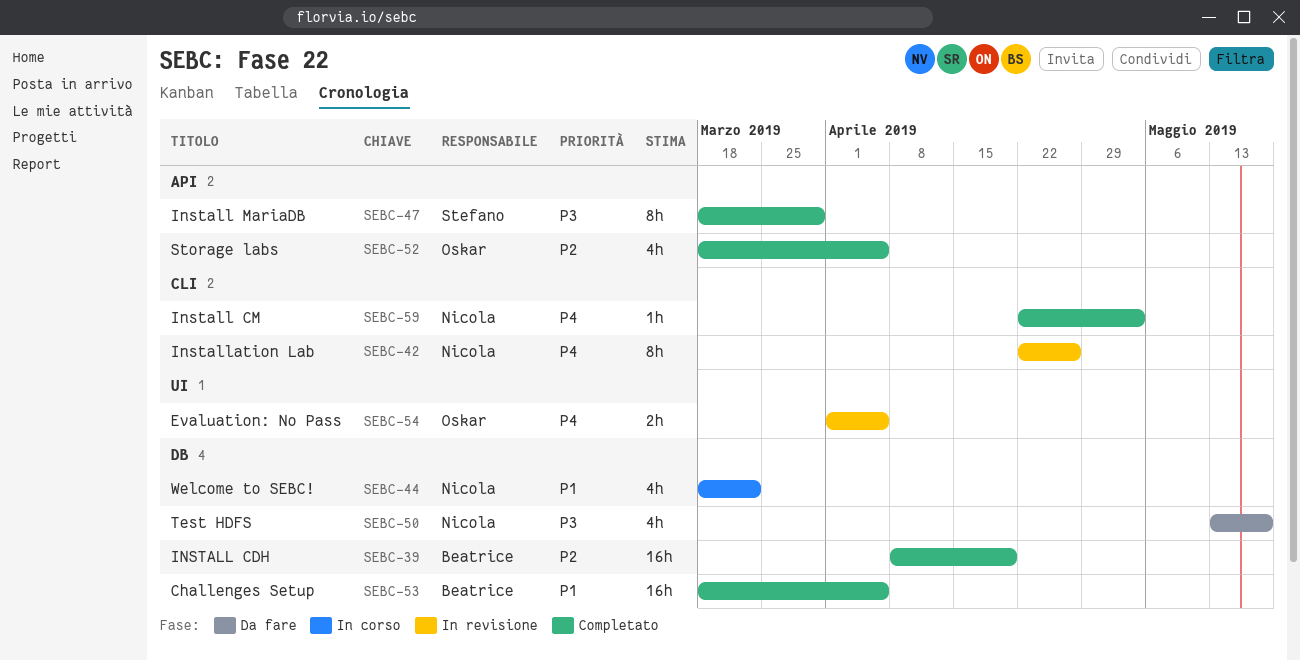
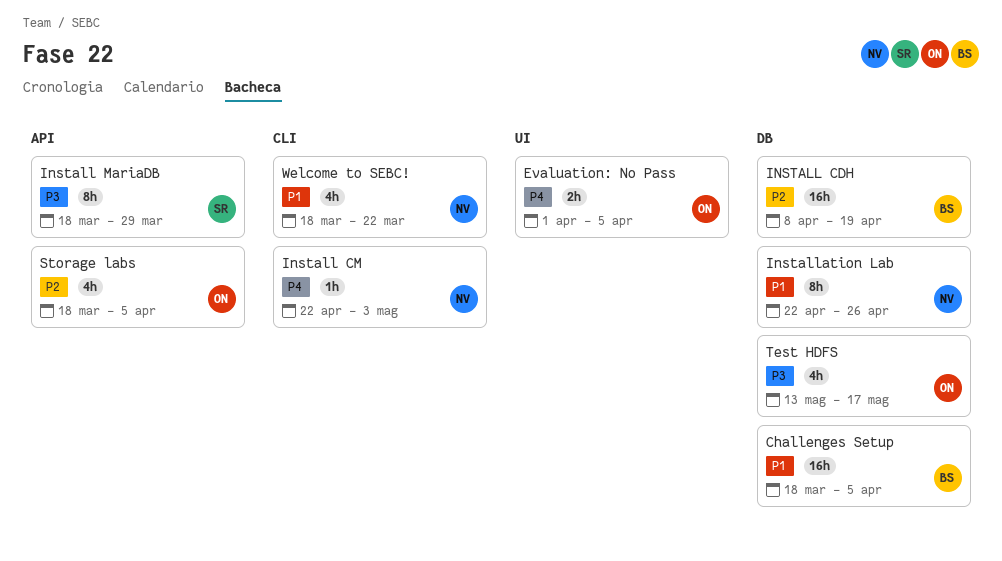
Installation Lab, priority: P4 -> P1
Installation Lab, label: CLI -> DB
Test HDFS, owner: Nicola -> Oskar
Welcome to SEBC!, label: DB -> CLI

